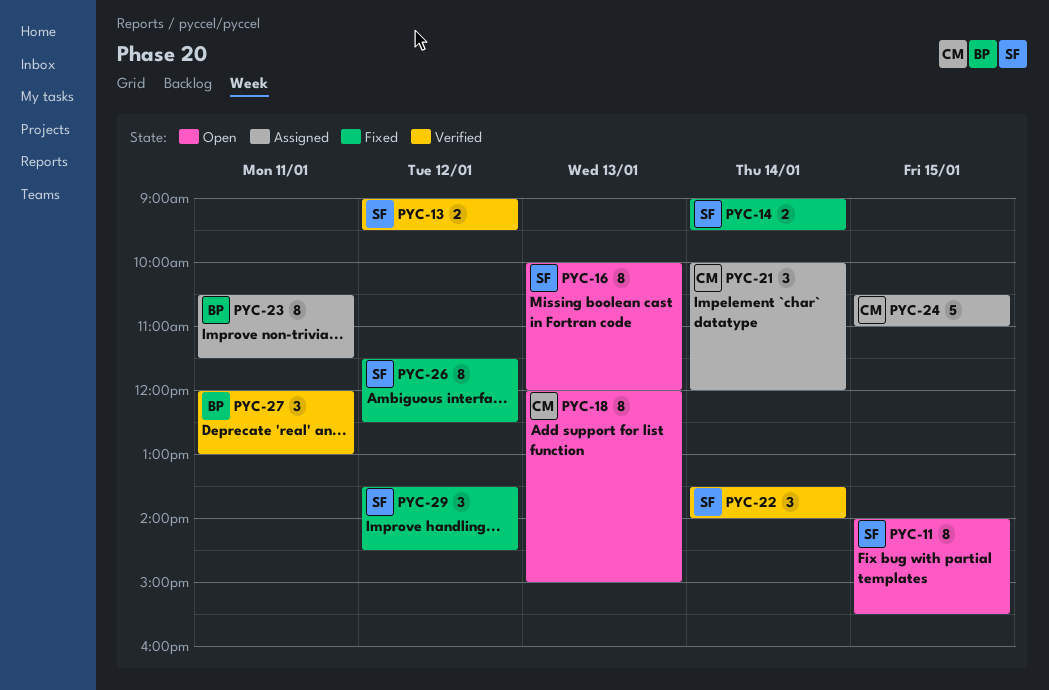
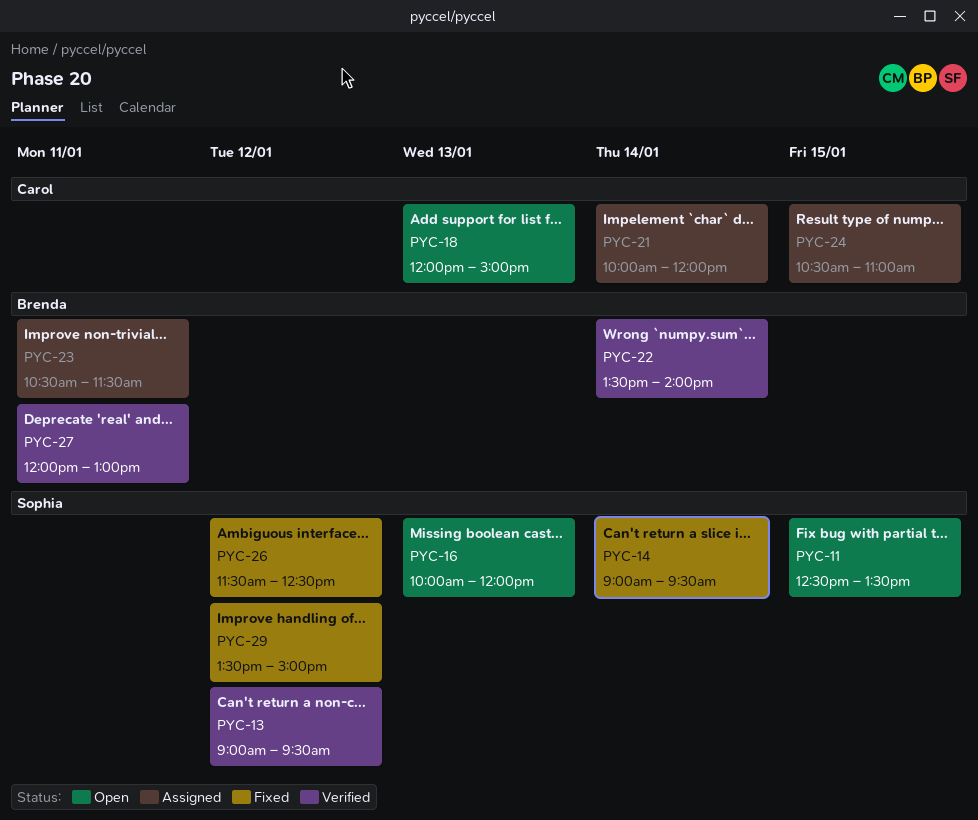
PYC-11, begins: 14:00 -> 12:30
PYC-11, ends: 15:30 -> 13:30
PYC-22, owner: Sophia -> Brenda
PYC-29, ends: 14:30 -> 15:00

